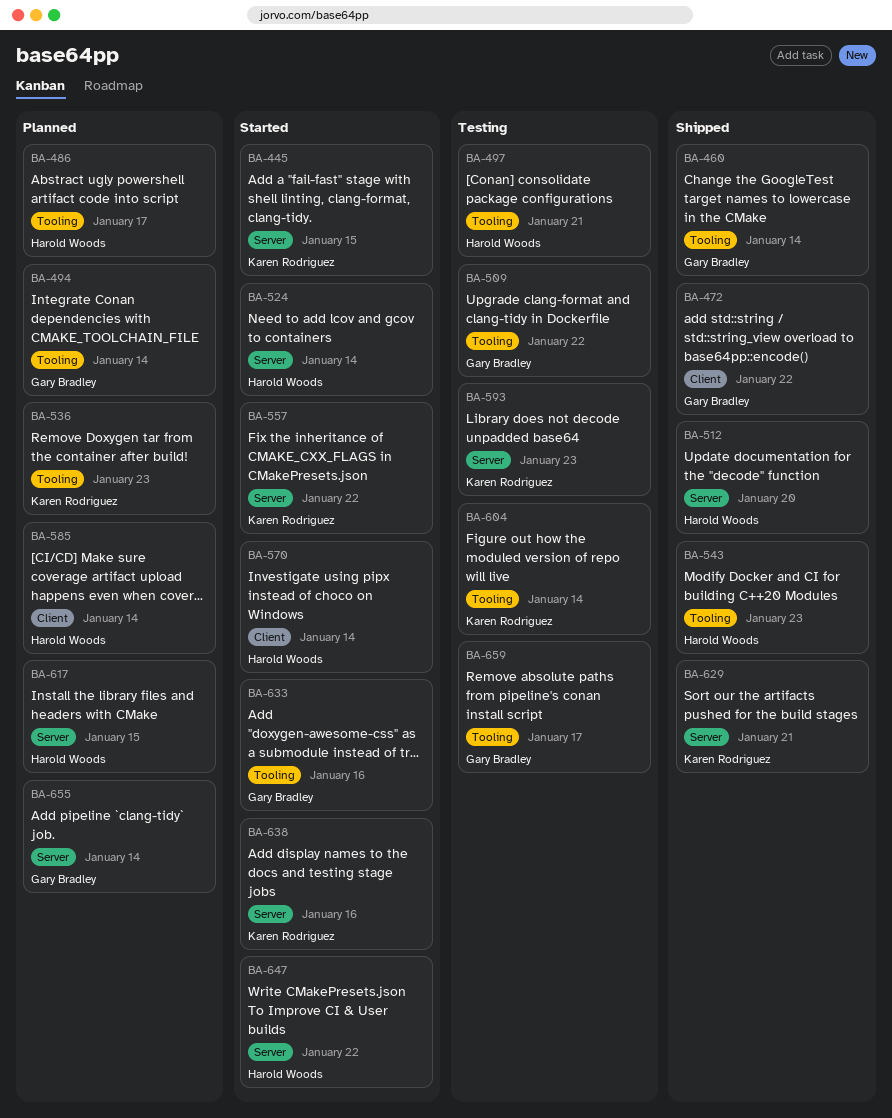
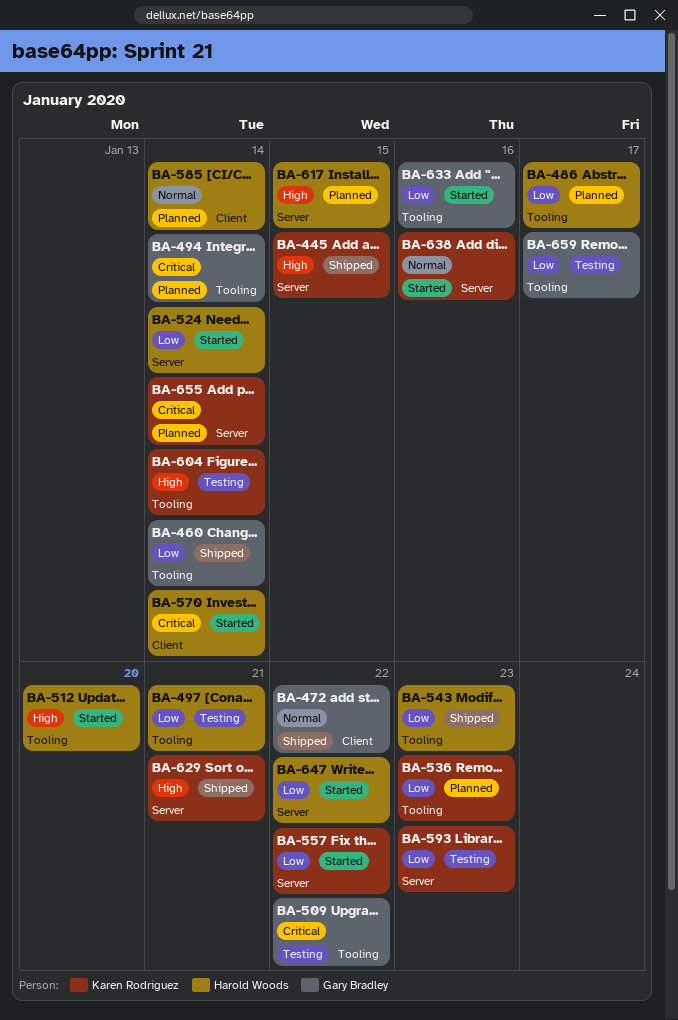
BA-445, status: Started -> Shipped
BA-512, status: Shipped -> Started
BA-512, label: Server -> Tooling
BA-655, owner: Gary Bradley -> Karen Rodriguez

